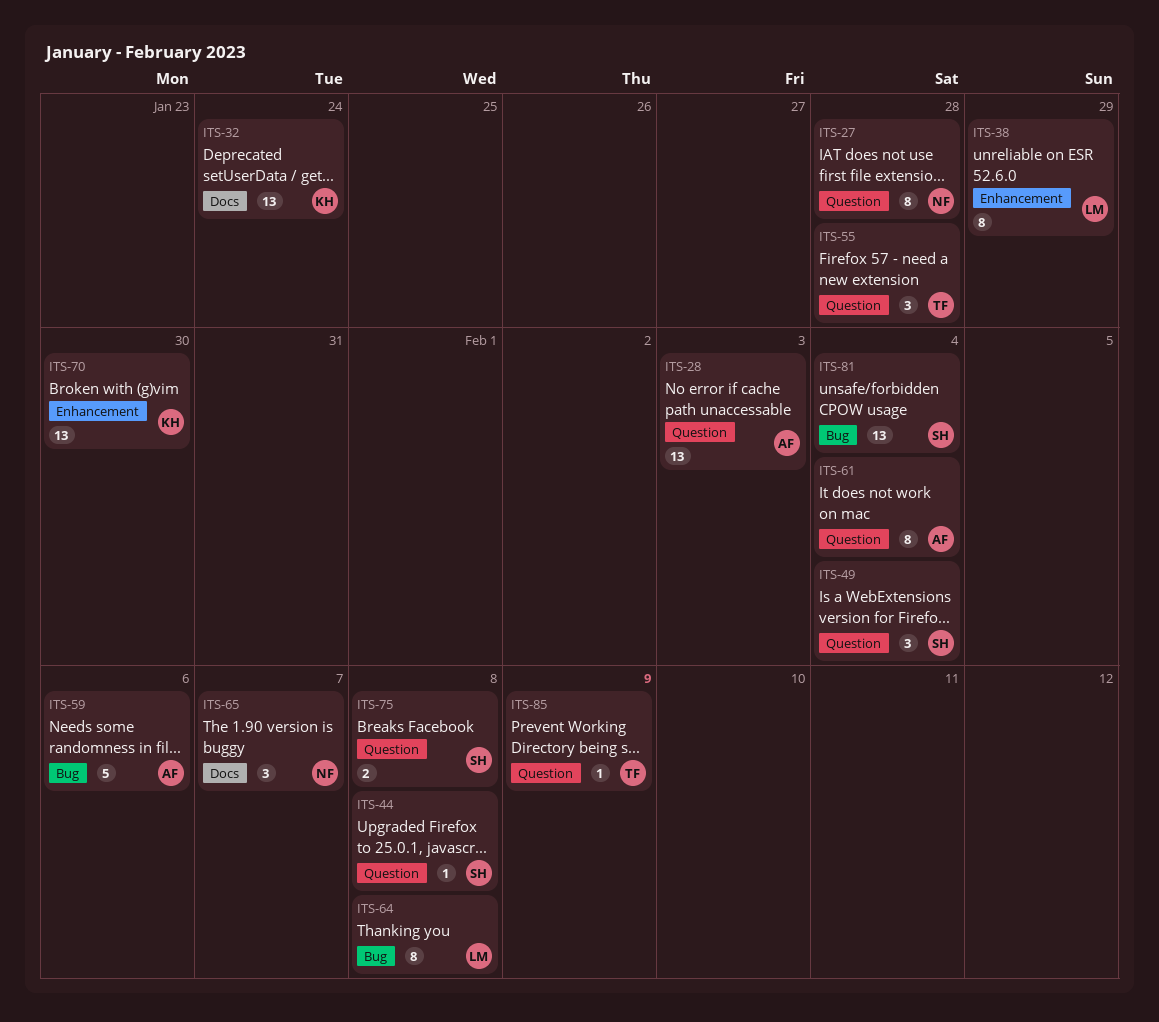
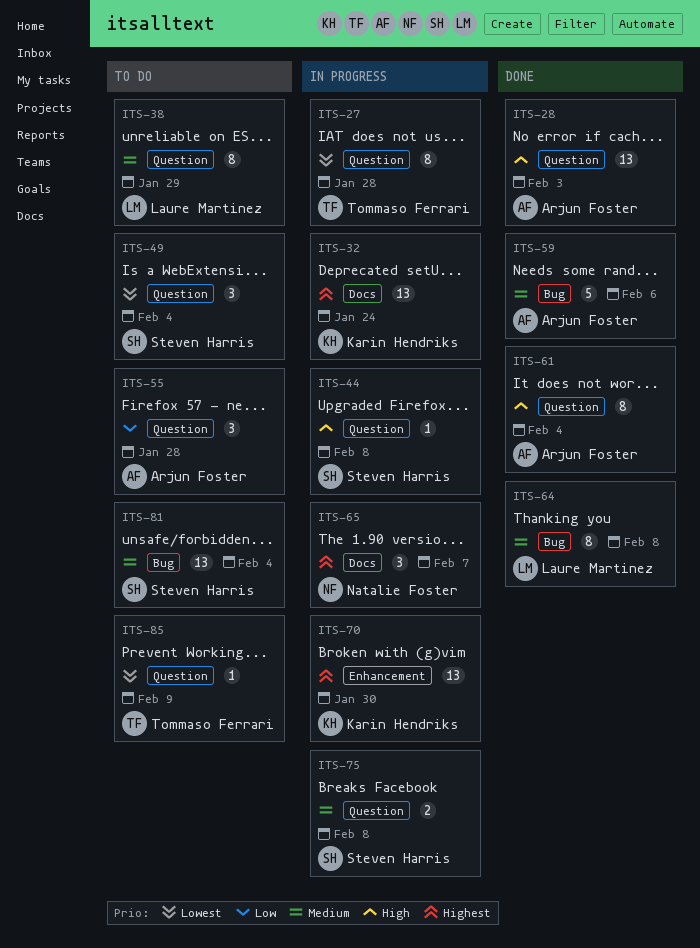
ITS-27, owner: Natalie Foster -> Tommaso Ferrari
ITS-38, label: Enhancement -> Question
ITS-55, owner: Tommaso Ferrari -> Arjun Foster

